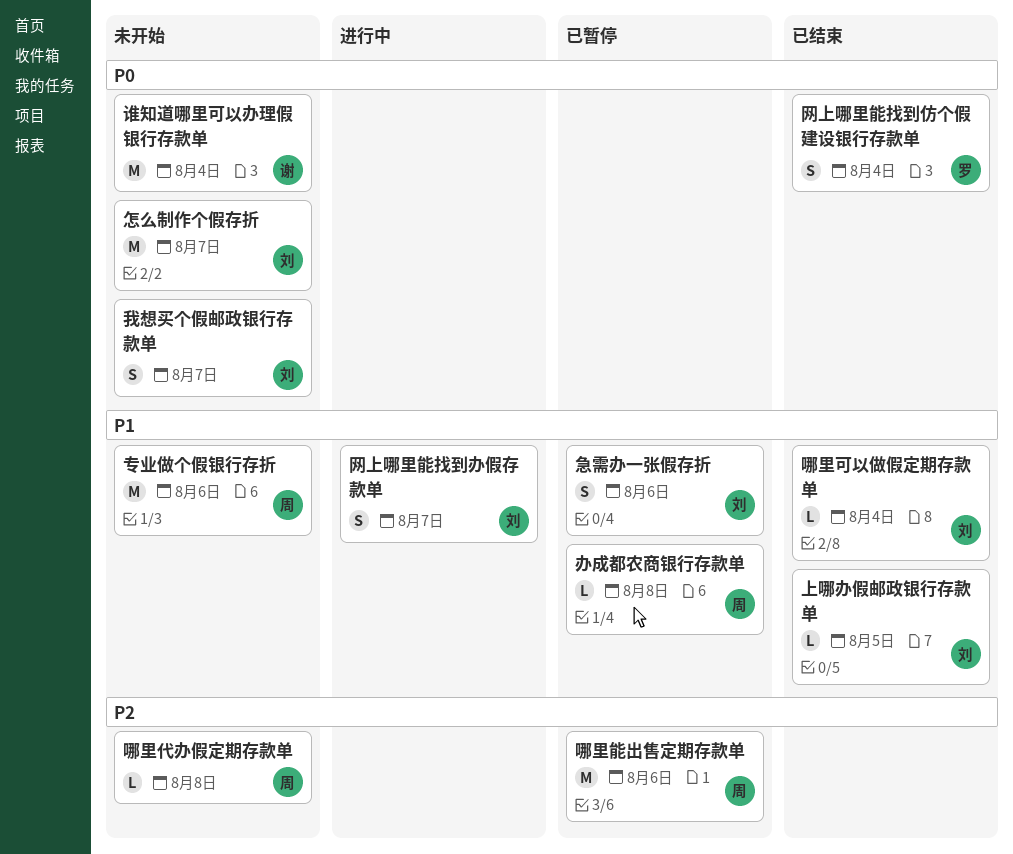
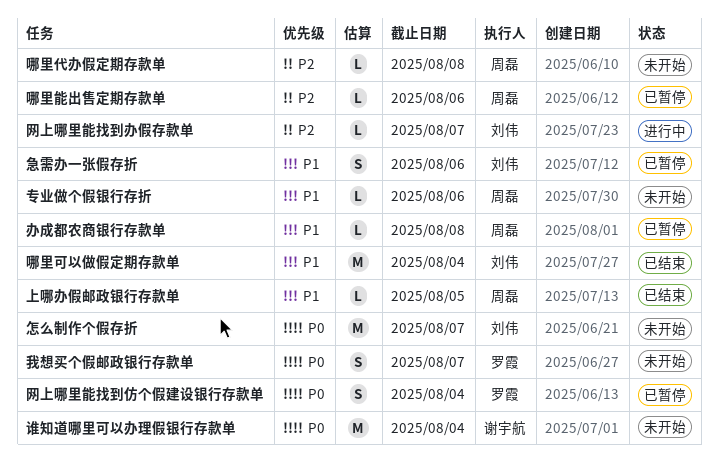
上哪办假邮政银行存款单, owner: 刘伟 -> 周磊
专业做个假银行存折, estimate: M -> L
哪里可以做假定期存款单, estimate: L -> M
哪里能出售定期存款单, estimate: M -> L
我想买个假邮政银行存款单, owner: 刘伟 -> 罗霞
网上哪里能找到仿个假建设银行存款单, status: 已结束 -> 已暂停
网上哪里能找到办假存款单, priority: P1 -> P2
网上哪里能找到办假存款单, estimate: S -> L

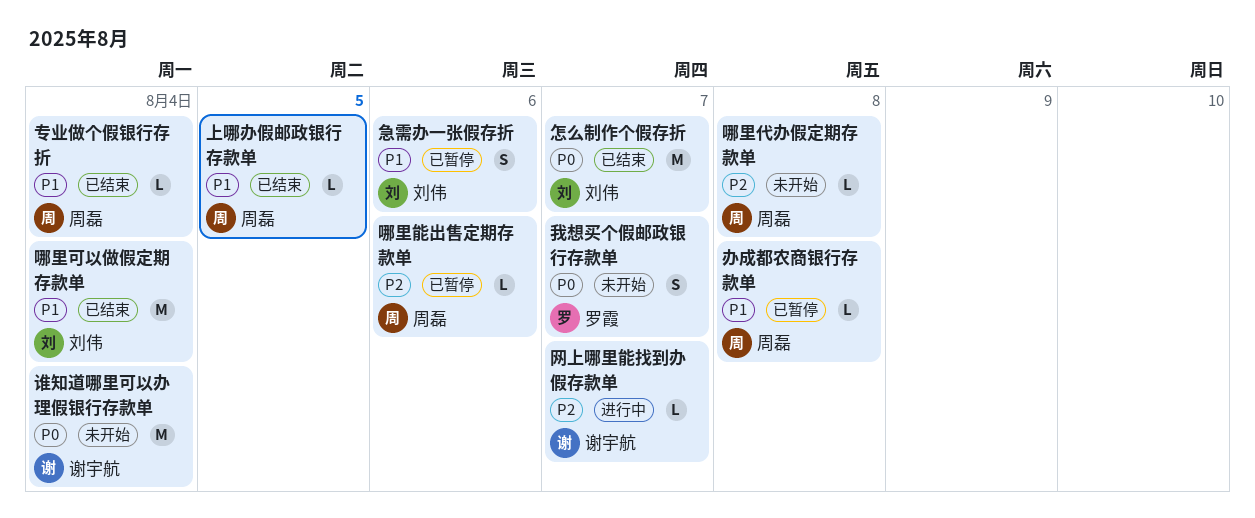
专业做个假银行存折, status: 未开始 -> 已结束
专业做个假银行存折, due: Aug 6 -> Aug 4
怎么制作个假存折, status: 未开始 -> 已结束
网上哪里能找到仿个假建设银行存款单: present -> none
网上哪里能找到办假存款单, owner: 刘伟 -> 谢宇航

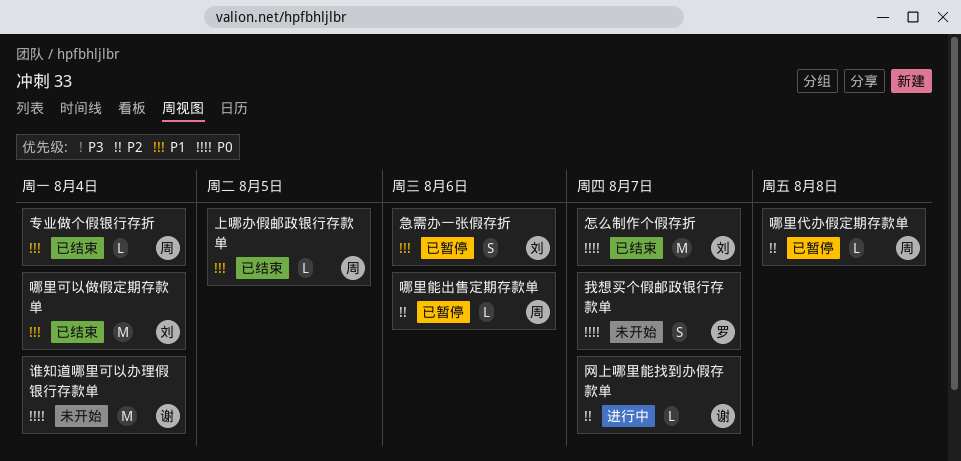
办成都农商银行存款单: present -> none
哪里代办假定期存款单, status: 未开始 -> 已暂停

